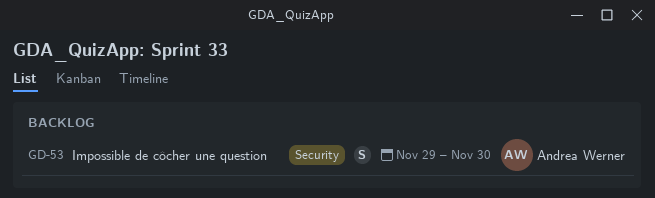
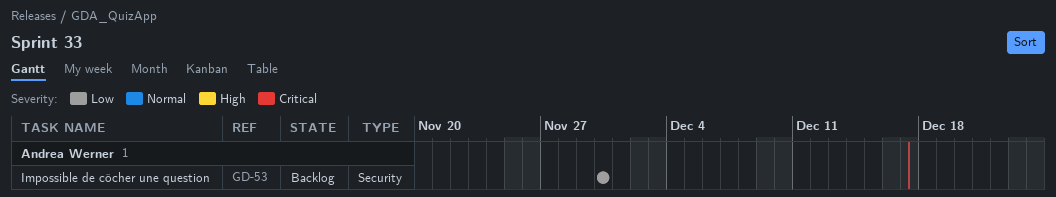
GD-53, start: Nov 29 -> Nov 30

